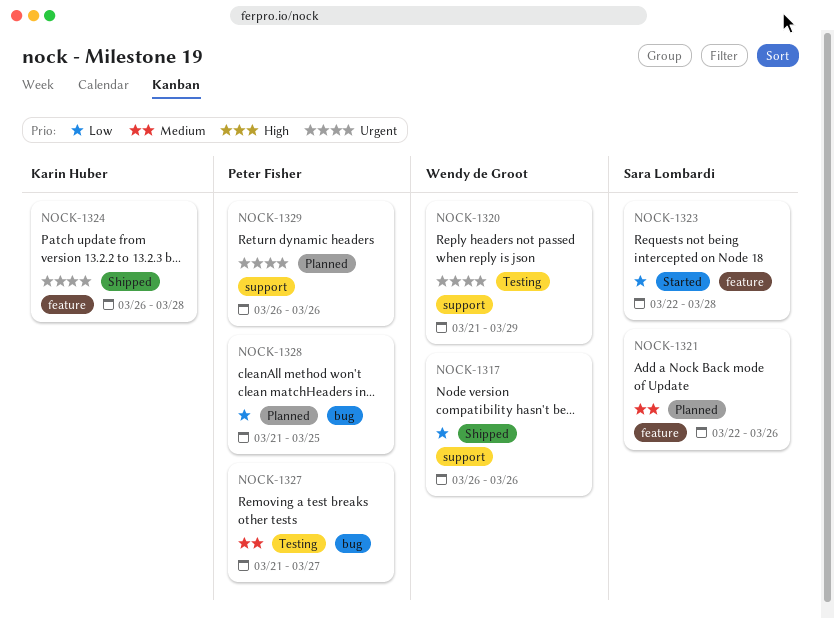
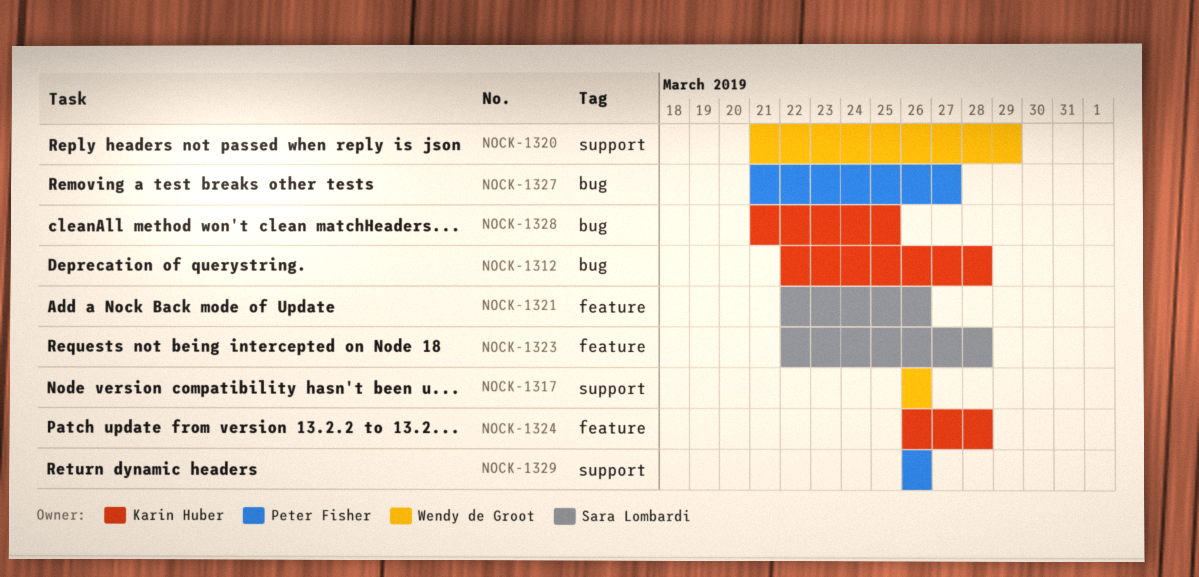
NOCK-1312: none -> present
NOCK-1328, owner: Peter Fisher -> Karin Huber

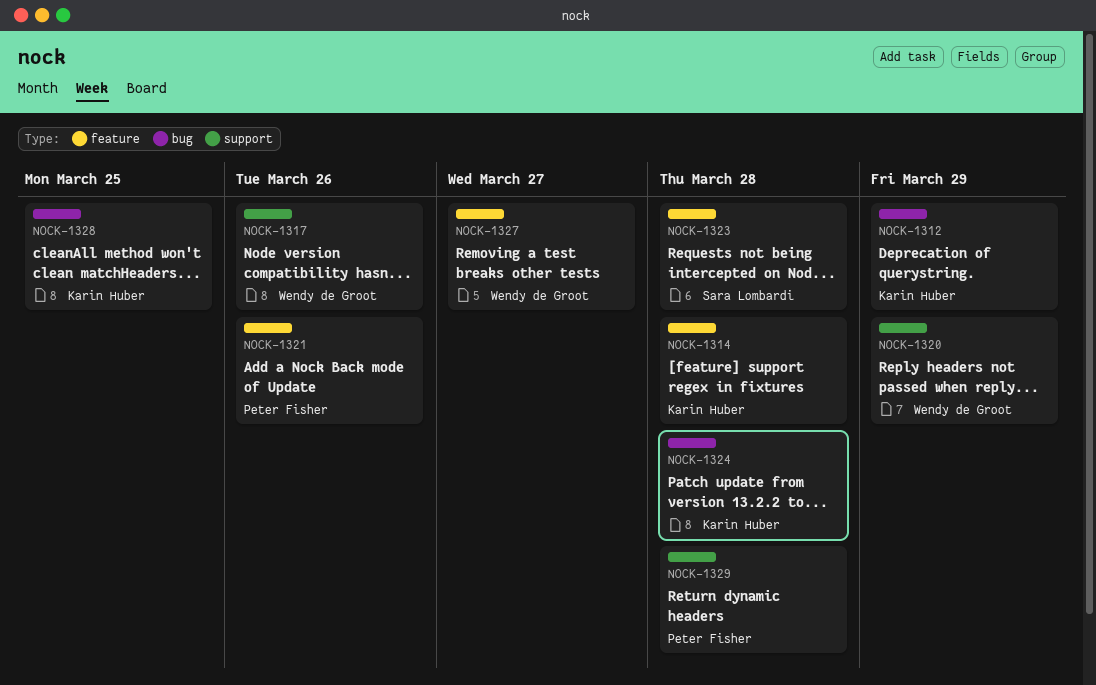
NOCK-1312, due: Mar 28 -> Mar 29
NOCK-1314: none -> present
NOCK-1321, owner: Sara Lombardi -> Peter Fisher
NOCK-1324, label: feature -> bug
NOCK-1327, owner: Peter Fisher -> Wendy de Groot
NOCK-1327, label: bug -> feature
NOCK-1329, due: Mar 26 -> Mar 28

